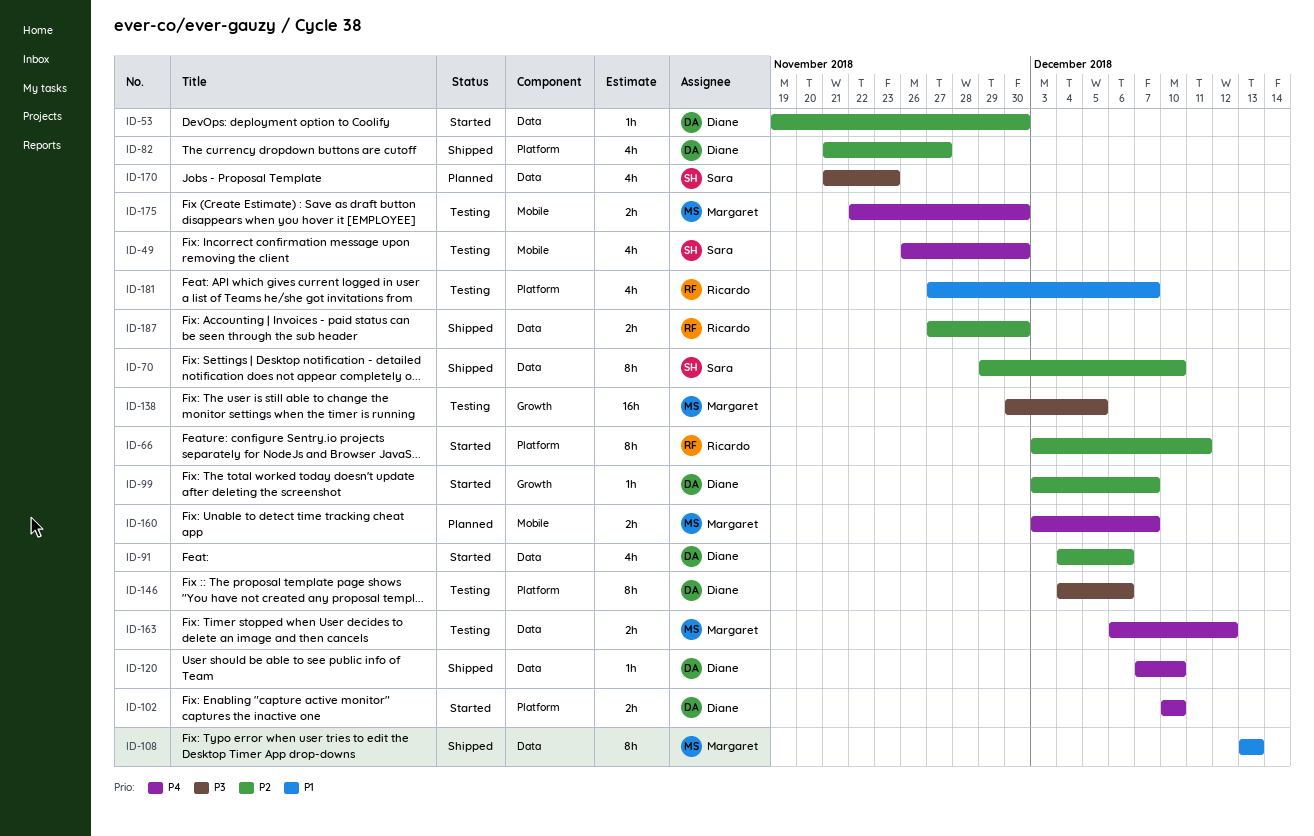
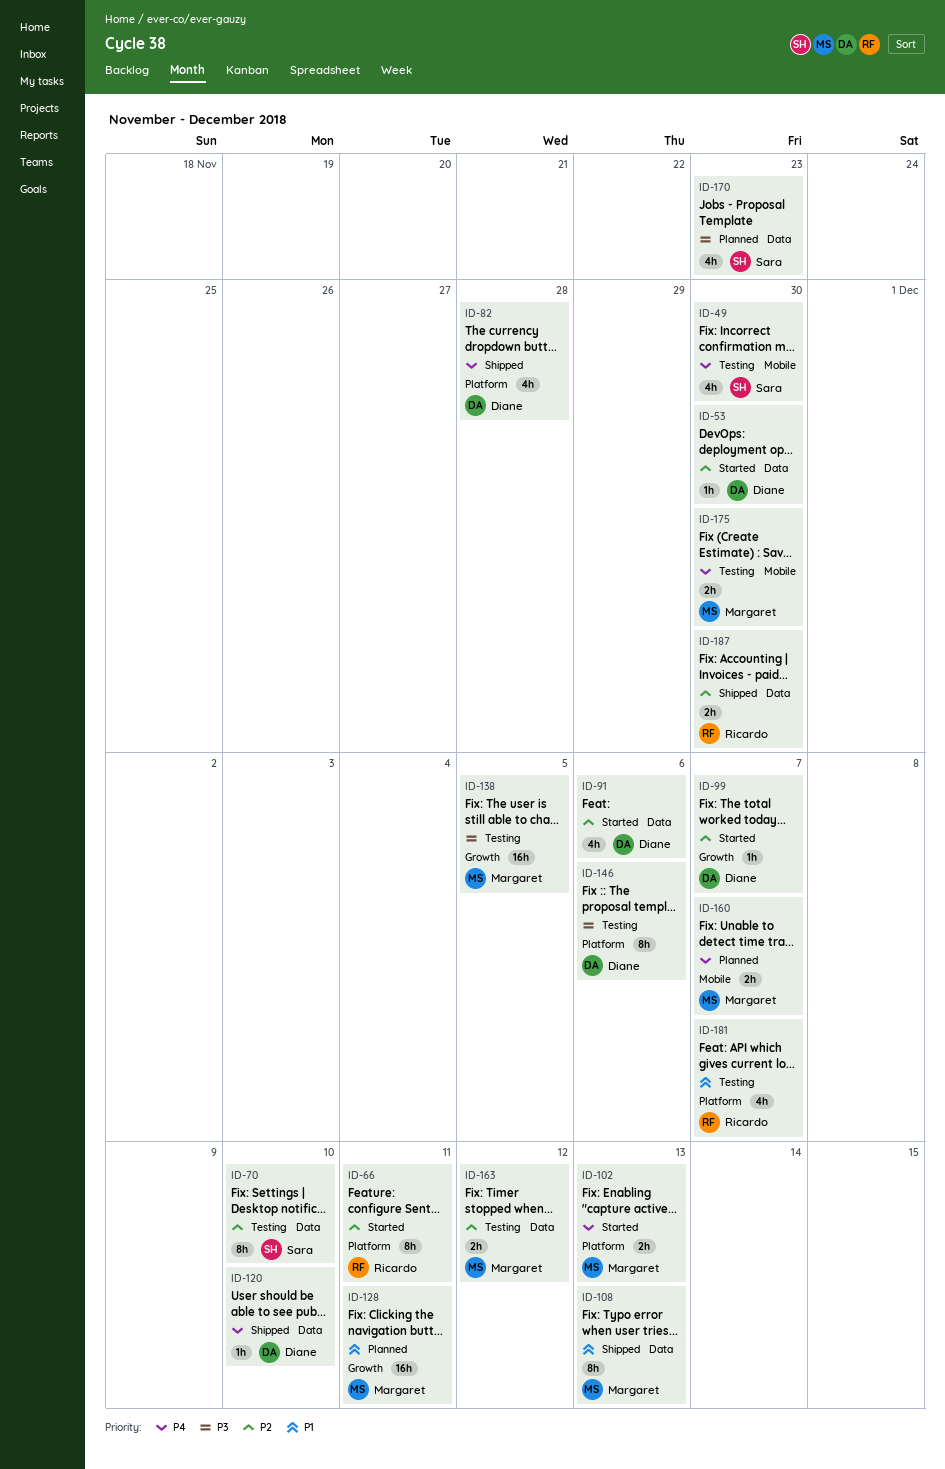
ID-70, status: Shipped -> Testing
ID-82, priority: P2 -> P4
ID-82, due: Nov 27 -> Nov 28
ID-102, owner: Diane -> Margaret
ID-102, due: Dec 10 -> Dec 13
ID-128: none -> present
ID-163, priority: P4 -> P2

